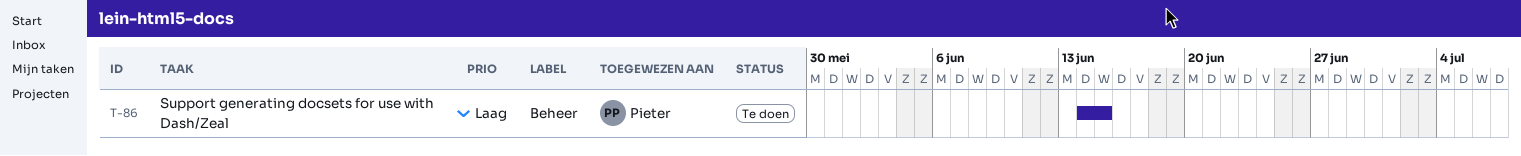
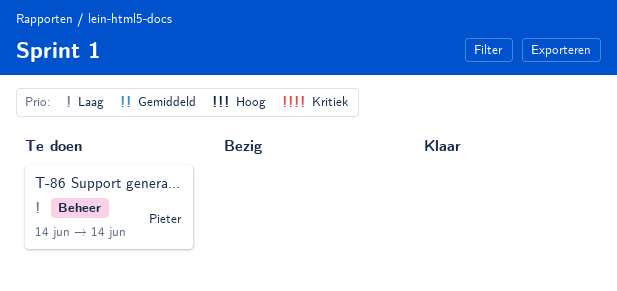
T-86, due: Jun 15 -> Jun 14

